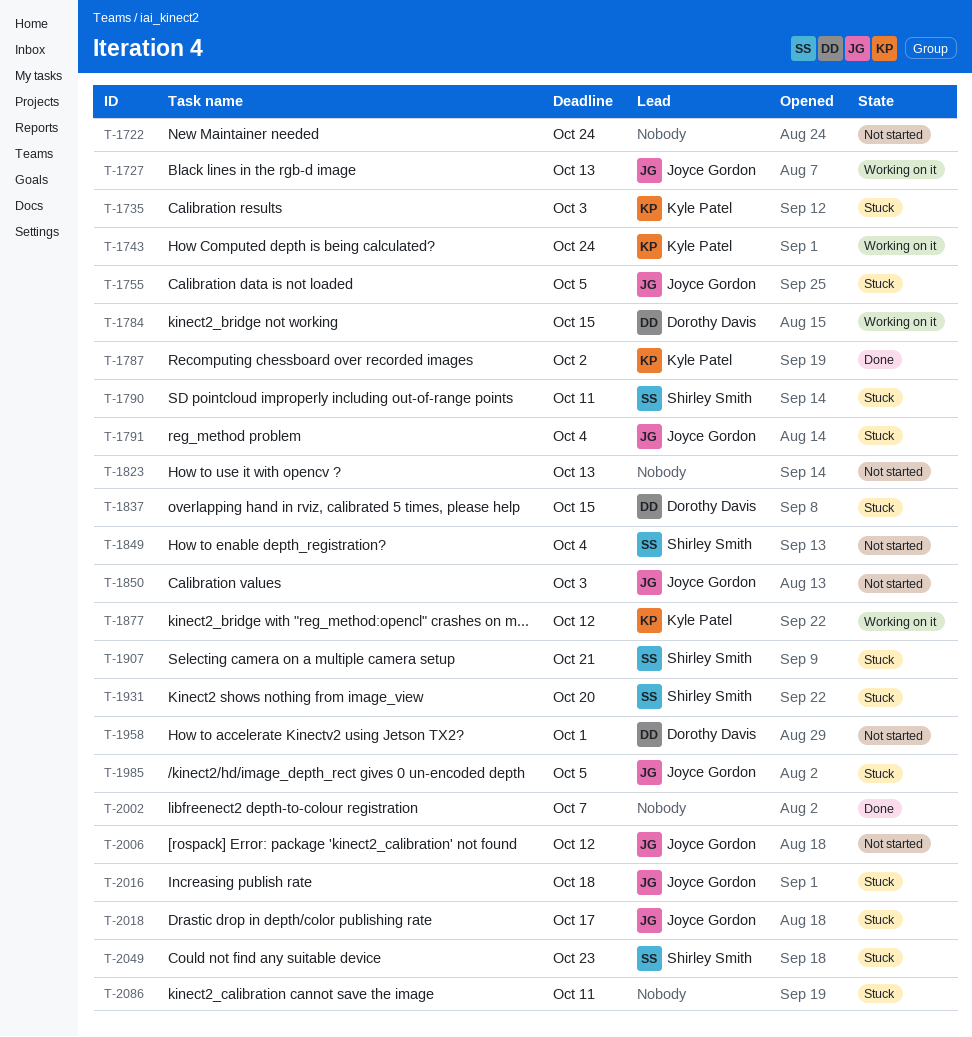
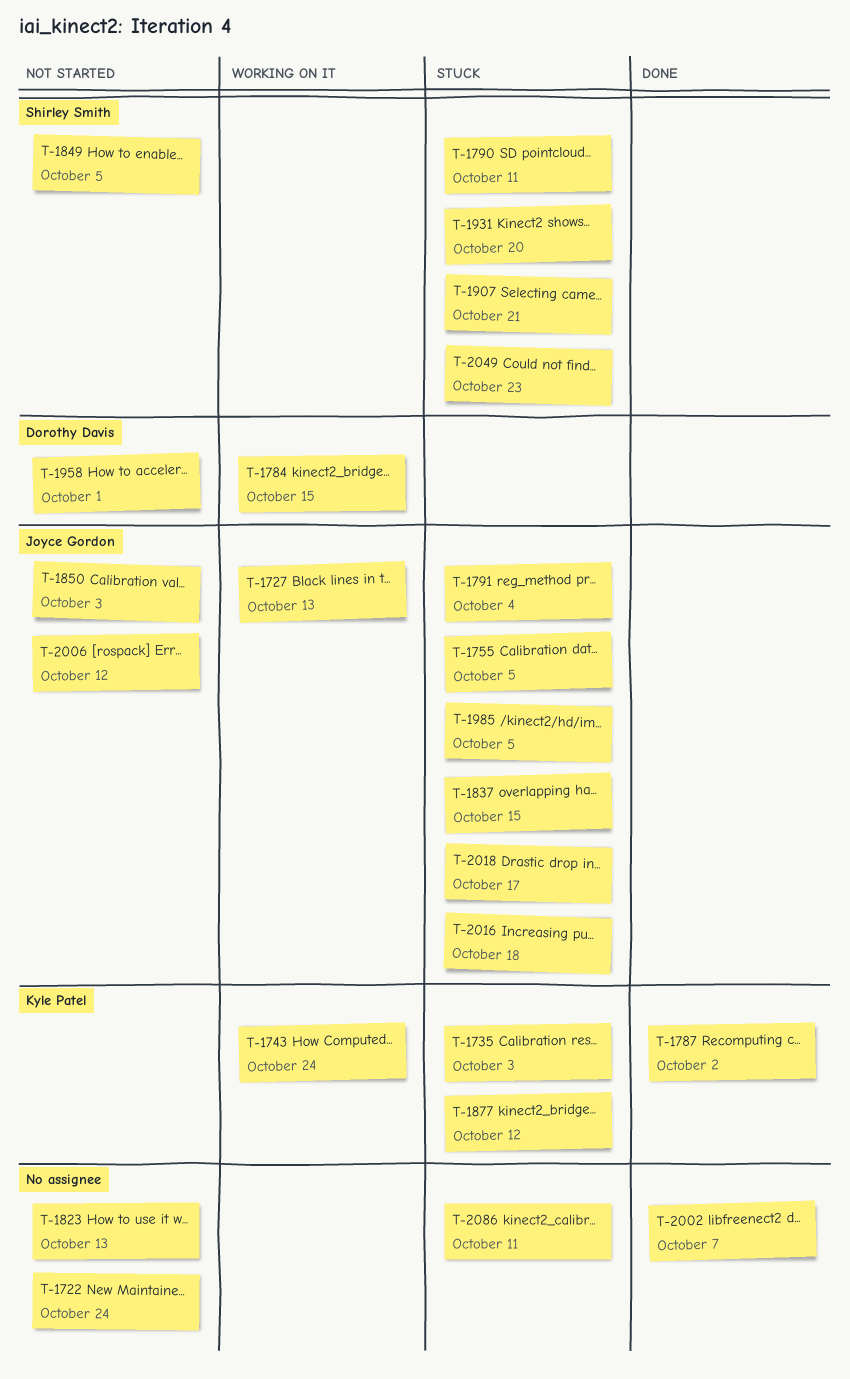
T-1837, owner: Dorothy Davis -> Joyce Gordon
T-1849, due: Oct 4 -> Oct 5
T-1877, status: Working on it -> Stuck

